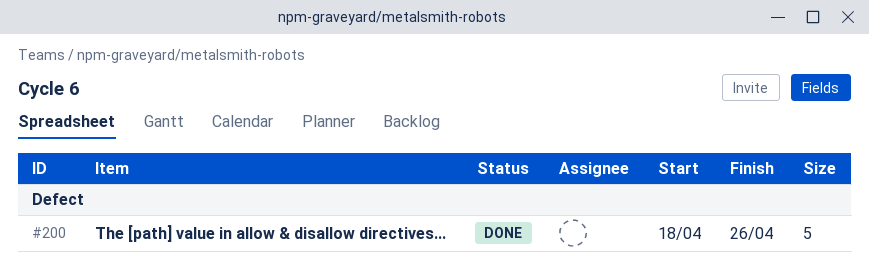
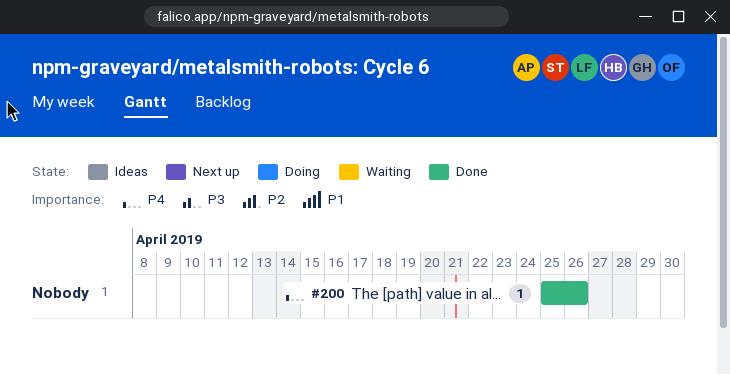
#200, estimate: 5 -> 1
#200, start: Apr 18 -> Apr 25

